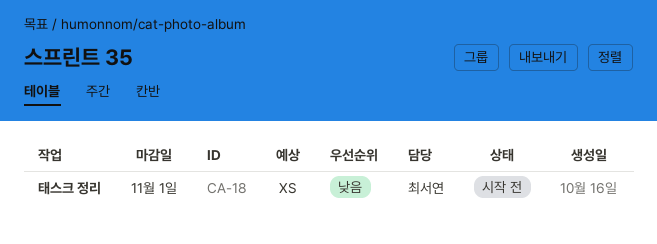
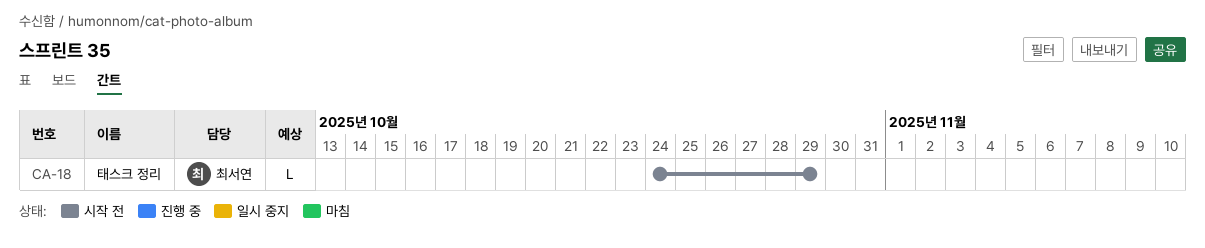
CA-18, estimate: XS -> L
CA-18, due: Nov 1 -> Oct 29

